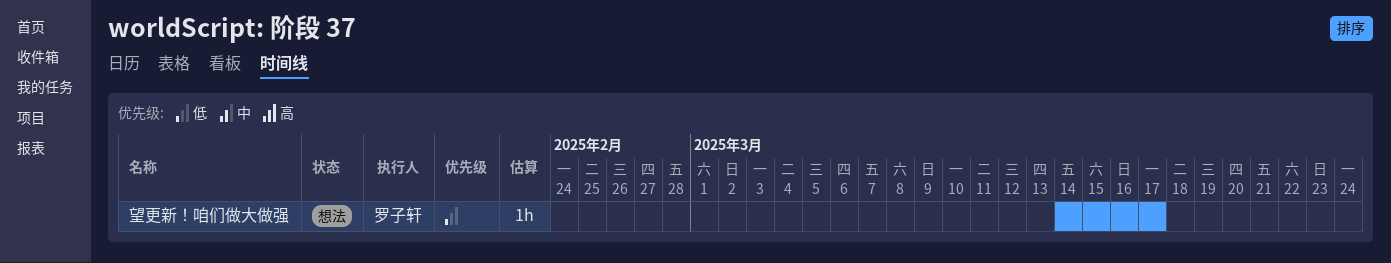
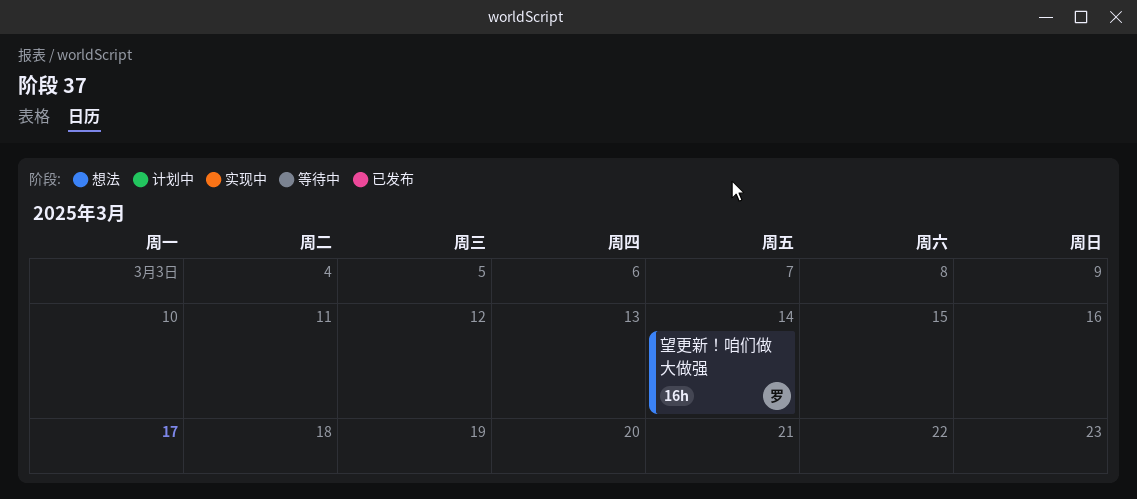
望更新！咱们做大做强, estimate: 1h -> 16h
望更新！咱们做大做强, due: Mar 17 -> Mar 14

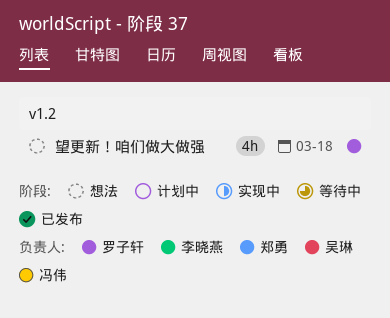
望更新！咱们做大做强, estimate: 16h -> 4h
望更新！咱们做大做强, due: Mar 14 -> Mar 18

